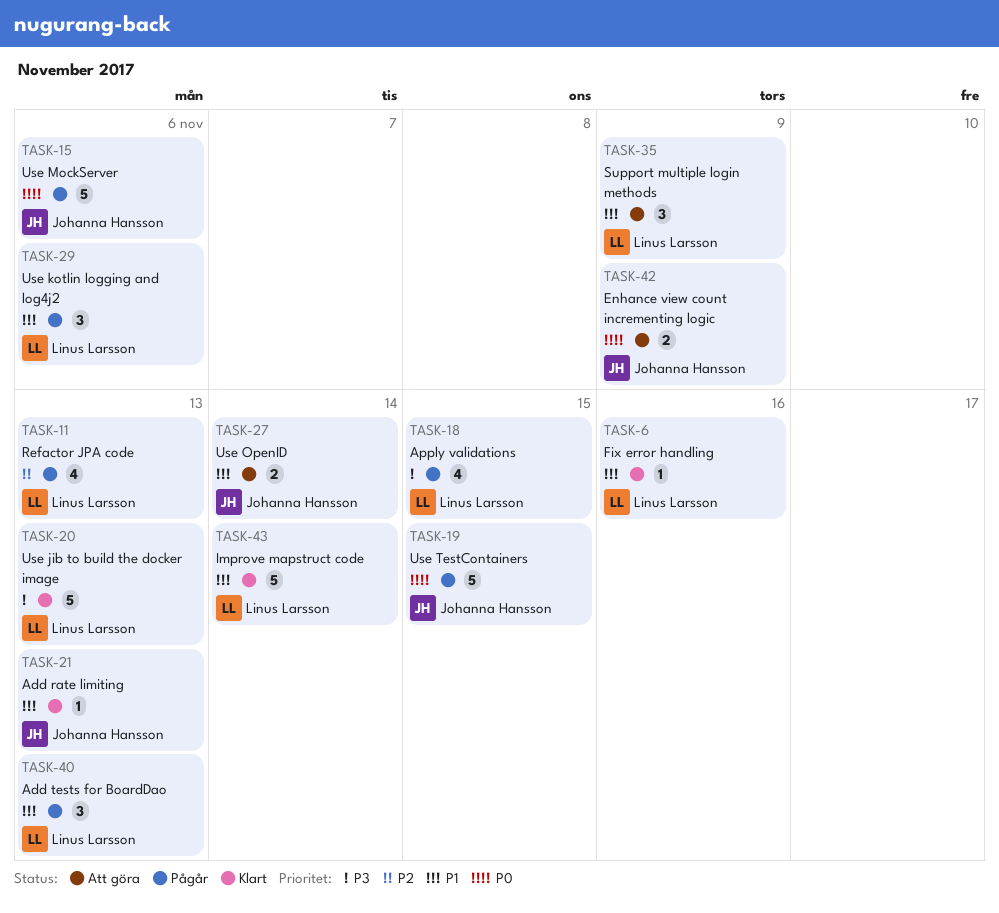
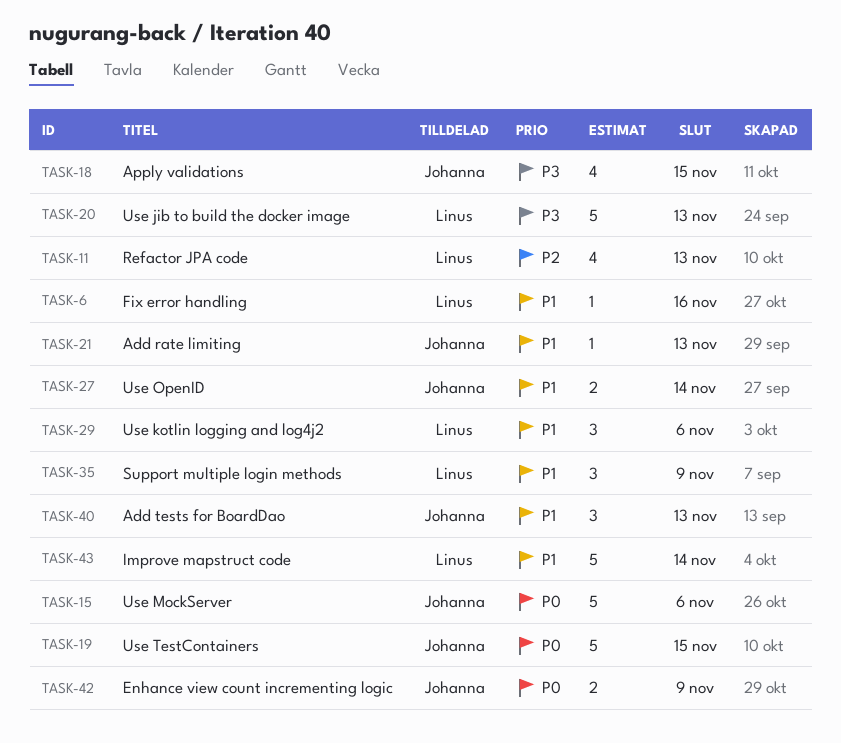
TASK-18, owner: Linus Larsson -> Johanna Hansson
TASK-40, owner: Linus Larsson -> Johanna Hansson

